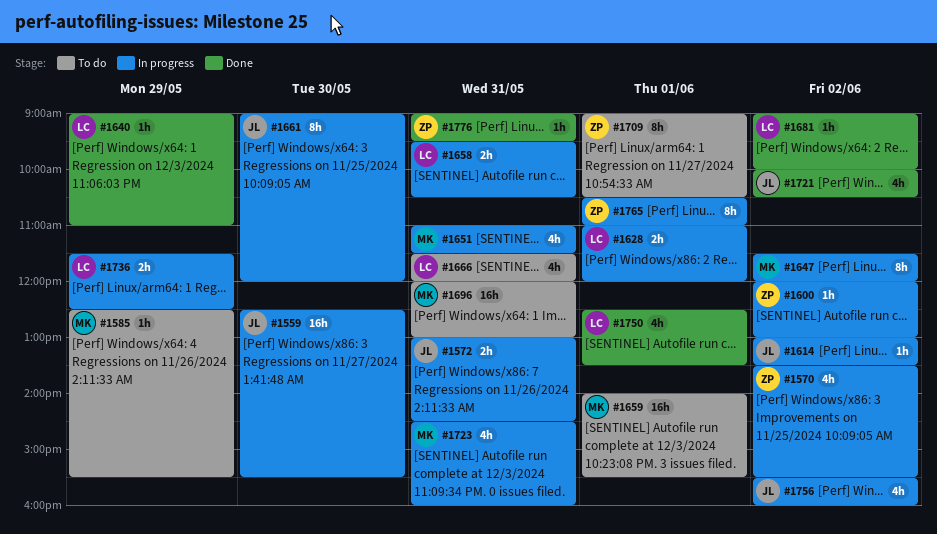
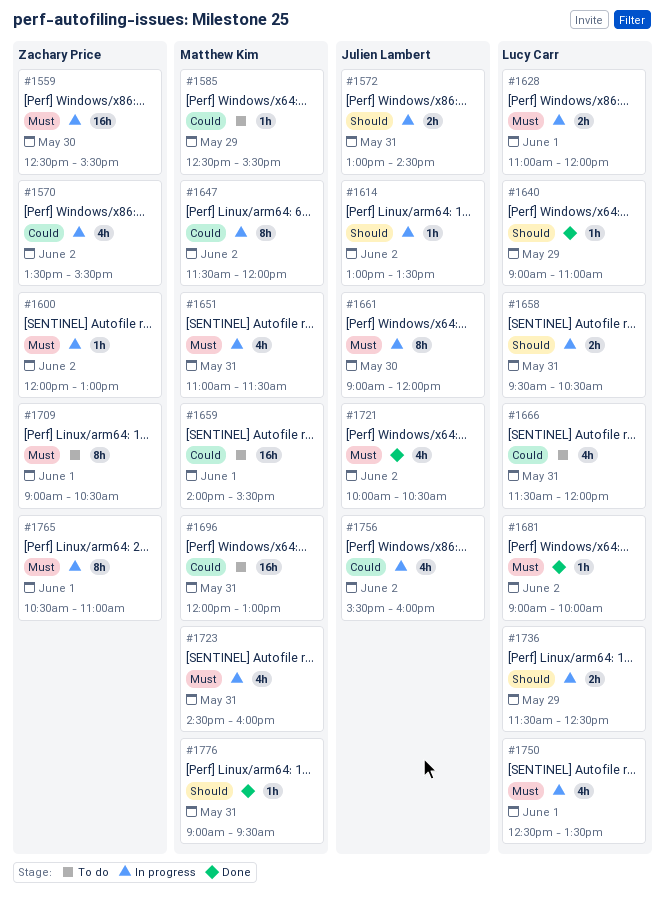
#1559, owner: Julien Lambert -> Zachary Price
#1750, status: Done -> In progress
#1776, owner: Zachary Price -> Matthew Kim

